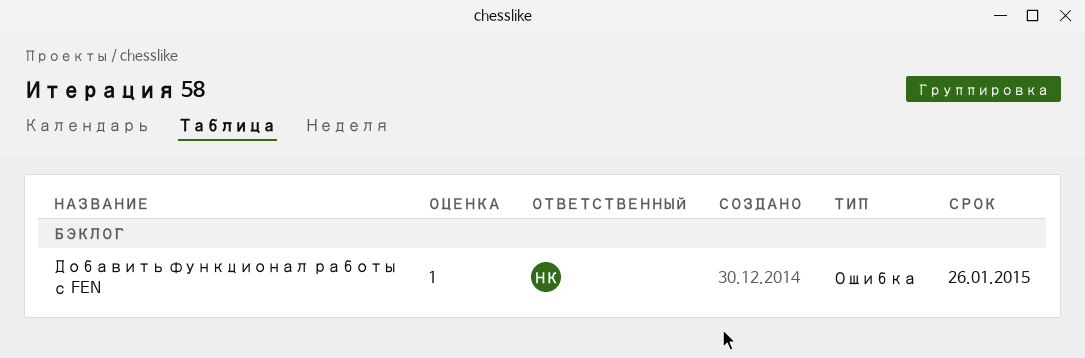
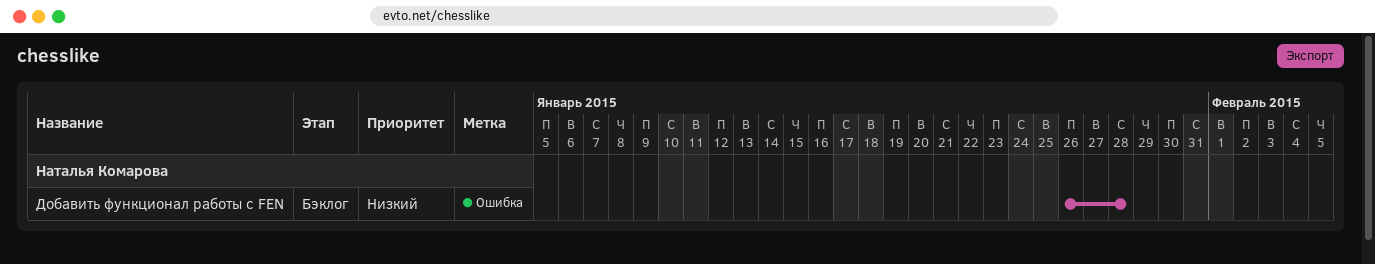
Добавить функционал работы с FEN, due: Jan 26 -> Jan 28

